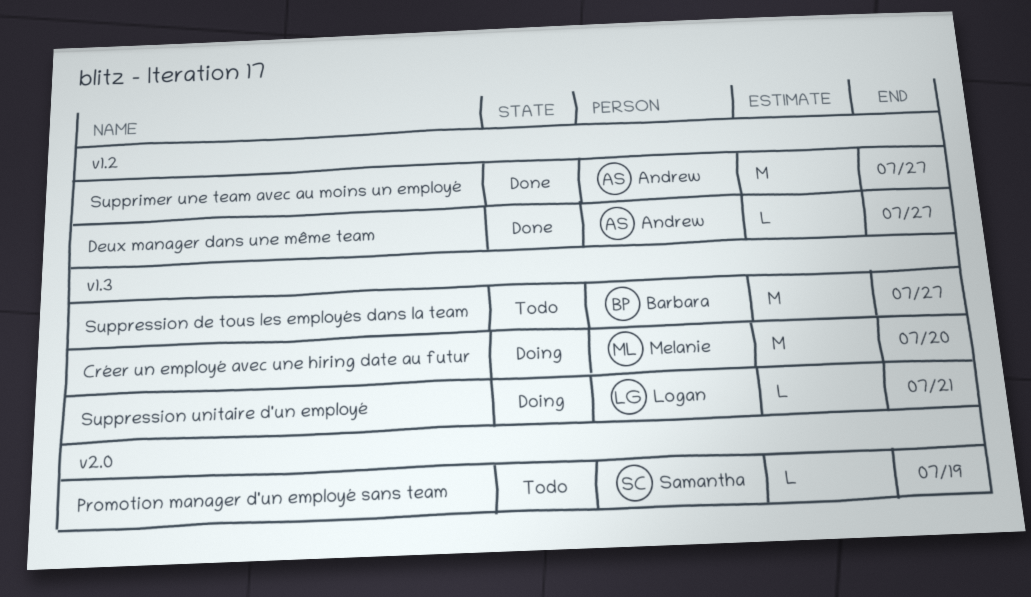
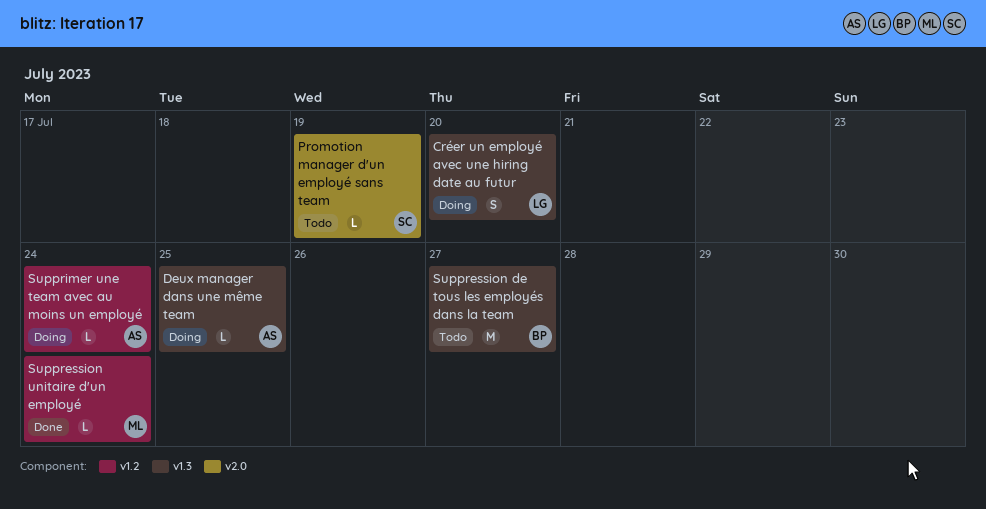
Créer un employé avec une hiring date au futur, owner: Melanie -> Logan
Créer un employé avec une hiring date au futur, estimate: M -> S
Deux manager dans une même team, status: Done -> Doing
Deux manager dans une même team, label: v1.2 -> v1.3
Deux manager dans une même team, due: Jul 27 -> Jul 25
Suppression unitaire d'un employé, status: Doing -> Done
Suppression unitaire d'un employé, owner: Logan -> Melanie
Suppression unitaire d'un employé, label: v1.3 -> v1.2
Suppression unitaire d'un employé, due: Jul 21 -> Jul 24
Supprimer une team avec au moins un employé, status: Done -> Doing
Supprimer une team avec au moins un employé, estimate: M -> L
Supprimer une team avec au moins un employé, due: Jul 27 -> Jul 24

